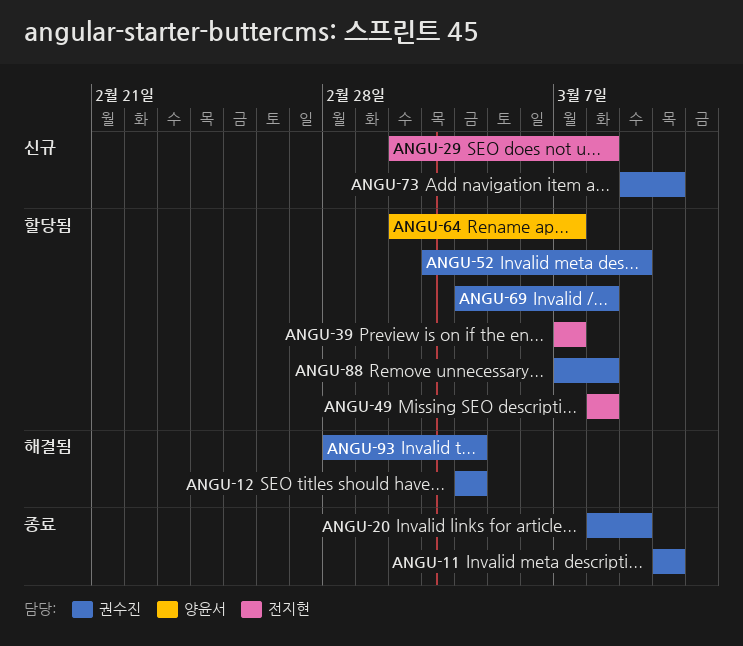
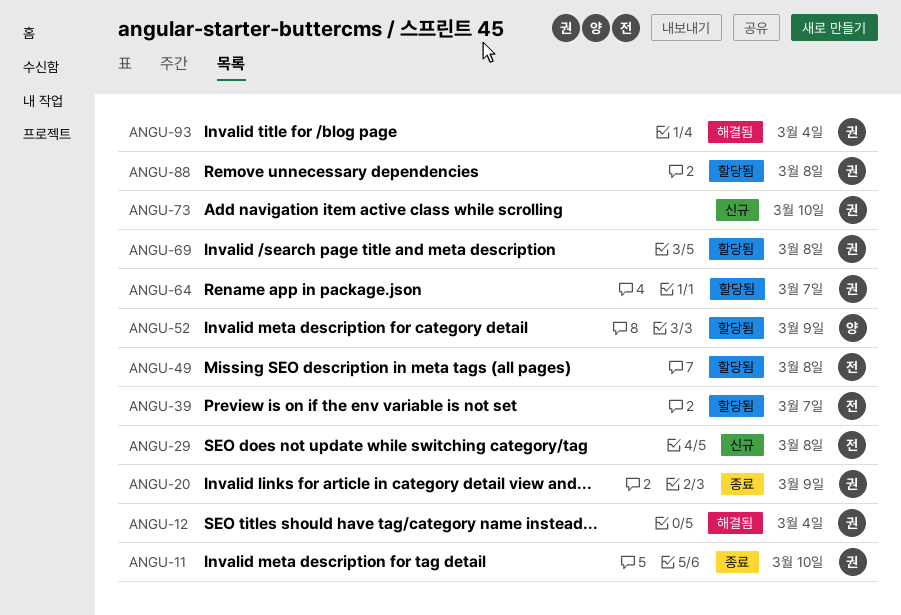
ANGU-52, owner: 권수진 -> 양윤서
ANGU-64, owner: 양윤서 -> 권수진

